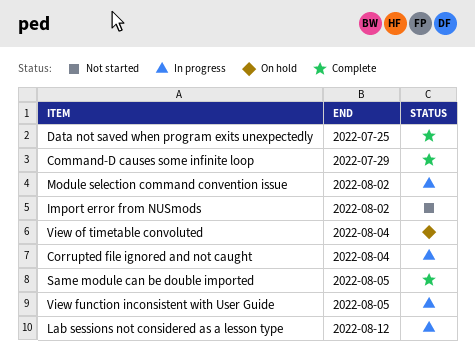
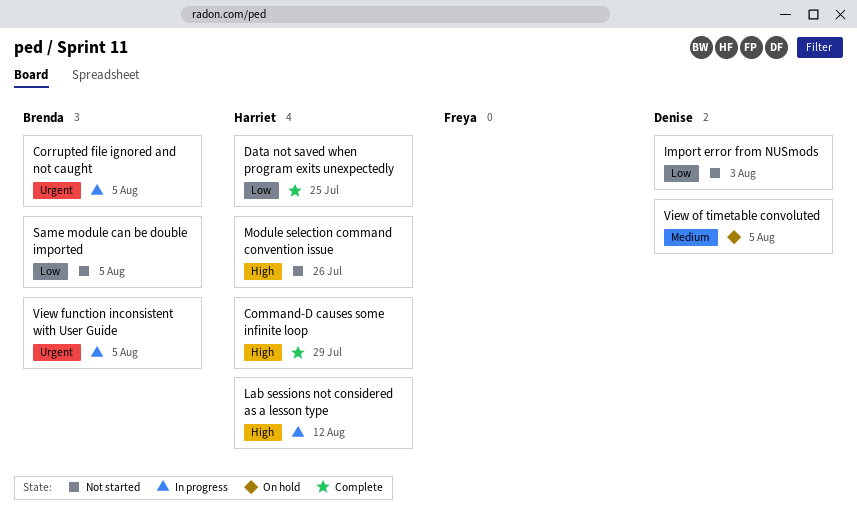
Corrupted file ignored and not caught, due: Aug 4 -> Aug 5
Import error from NUSmods, due: Aug 2 -> Aug 3
Module selection command convention issue, status: In progress -> Not started
Module selection command convention issue, due: Aug 2 -> Jul 26
Same module can be double imported, status: Complete -> Not started
View of timetable convoluted, due: Aug 4 -> Aug 5

